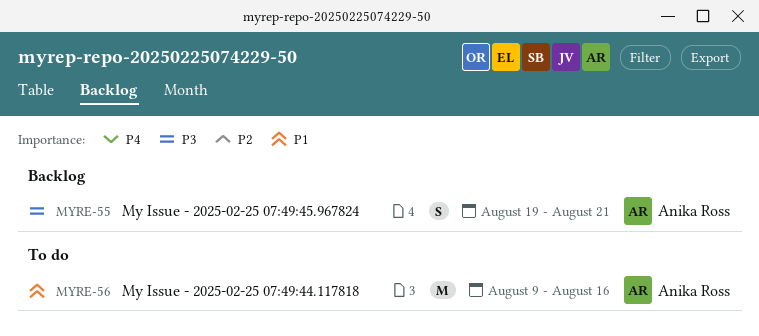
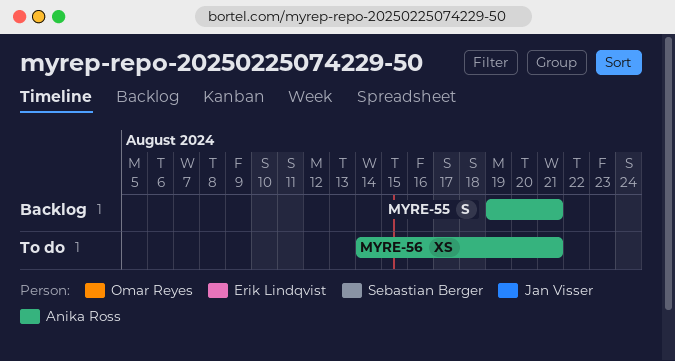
MYRE-56, estimate: M -> XS
MYRE-56, start: Aug 9 -> Aug 14
MYRE-56, due: Aug 16 -> Aug 21

